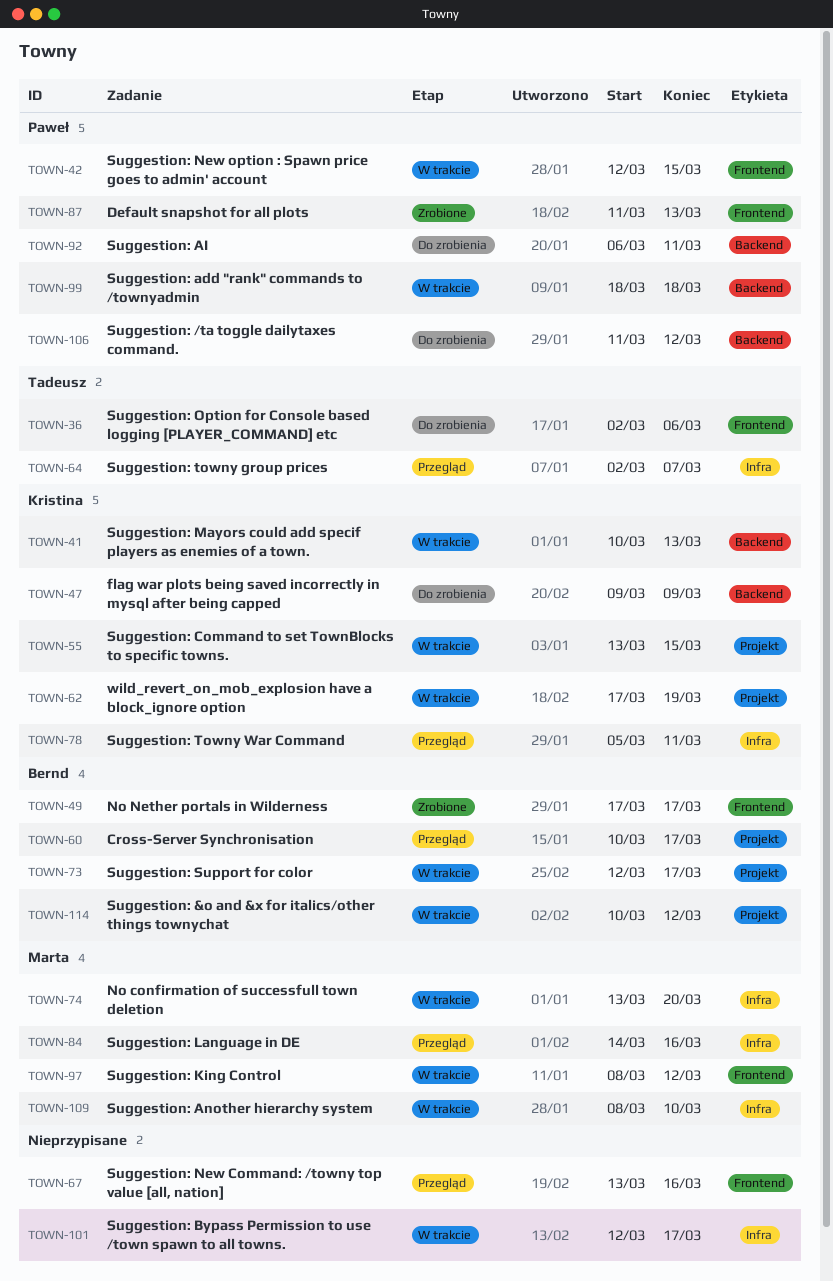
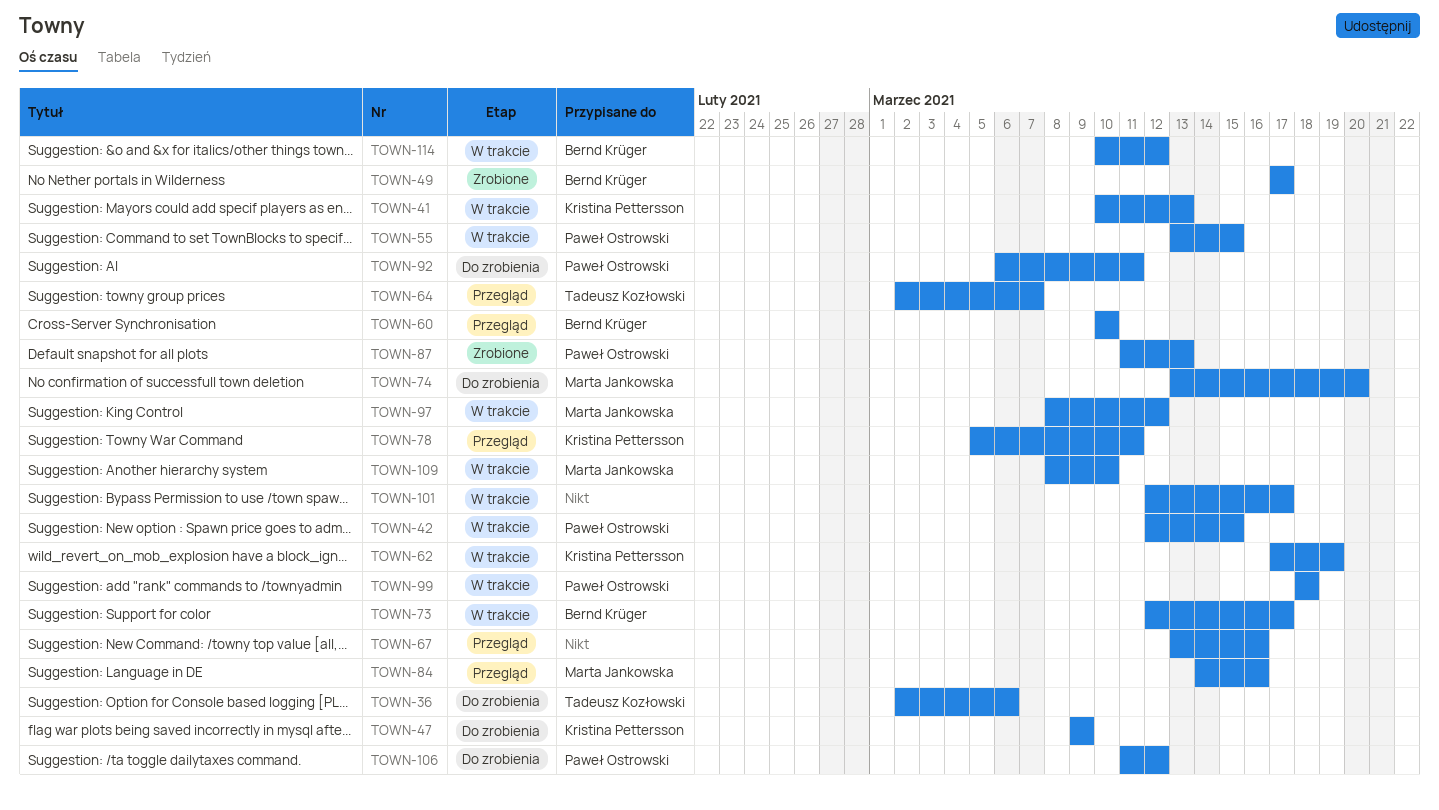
TOWN-55, owner: Kristina Pettersson -> Paweł Ostrowski
TOWN-60, due: Mar 17 -> Mar 10
TOWN-74, status: W trakcie -> Do zrobienia

